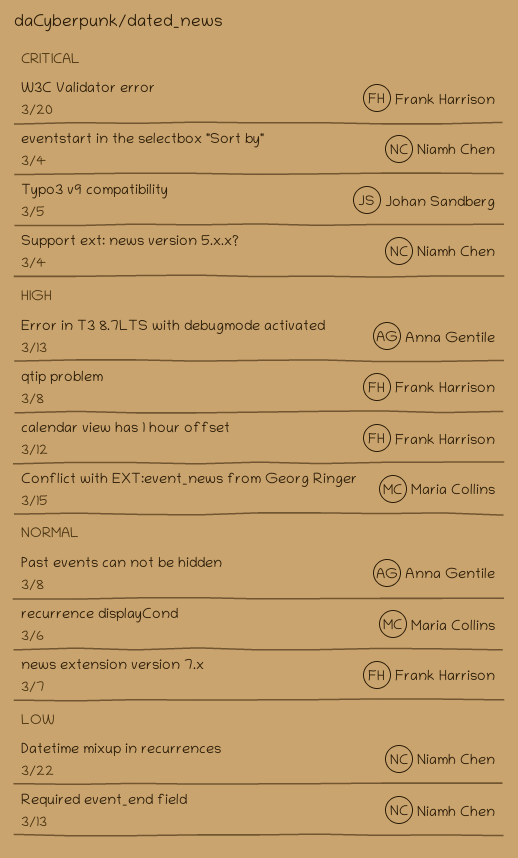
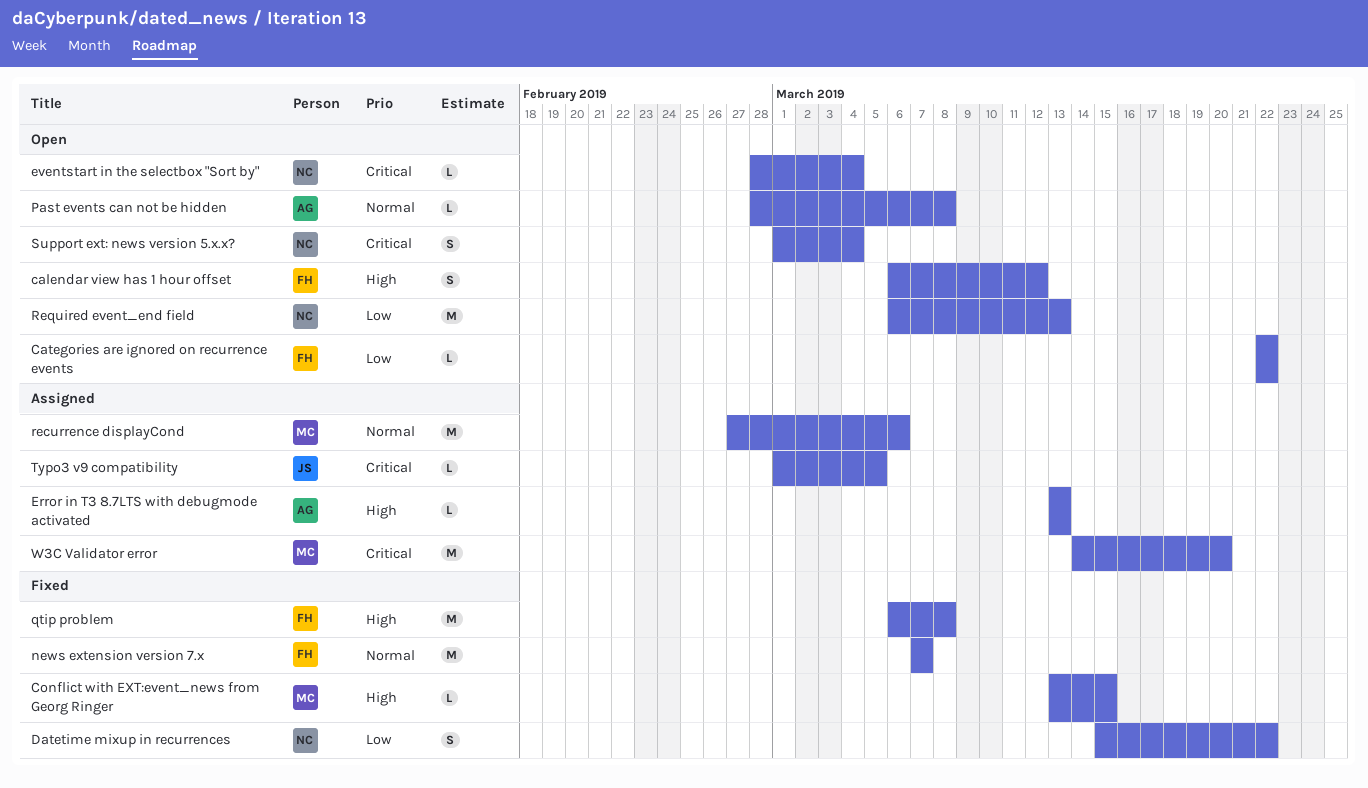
Categories are ignored on recurrence events: none -> present
W3C Validator error, owner: Frank Harrison -> Maria Collins

